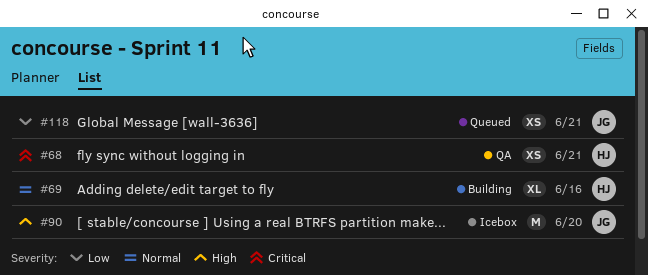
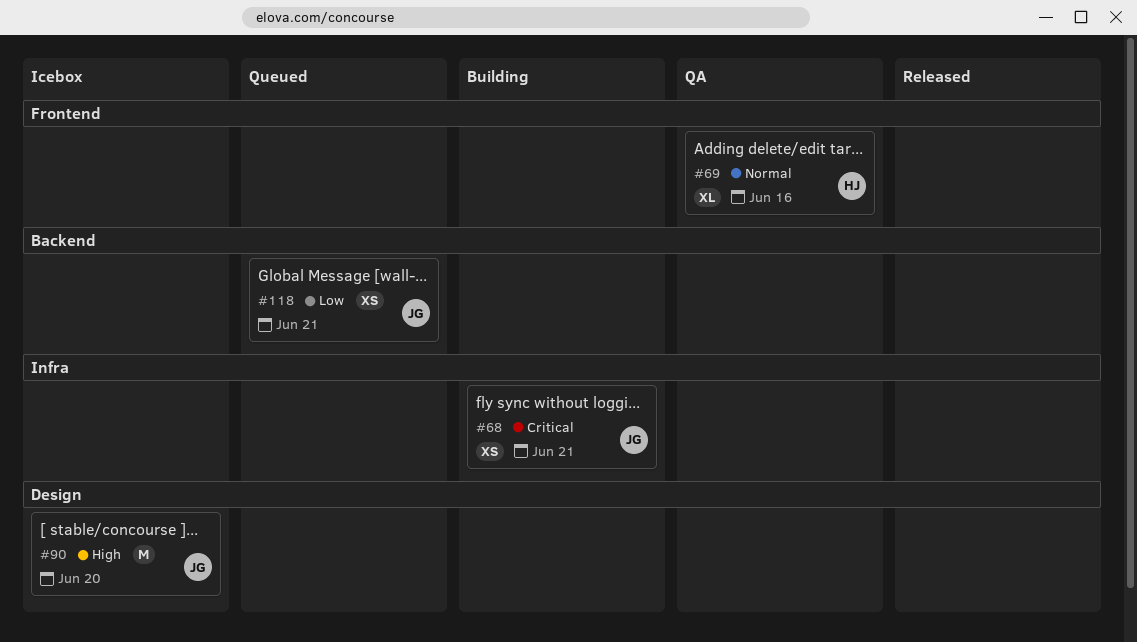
#68, status: QA -> Building
#68, owner: HJ -> JG
#69, status: Building -> QA

